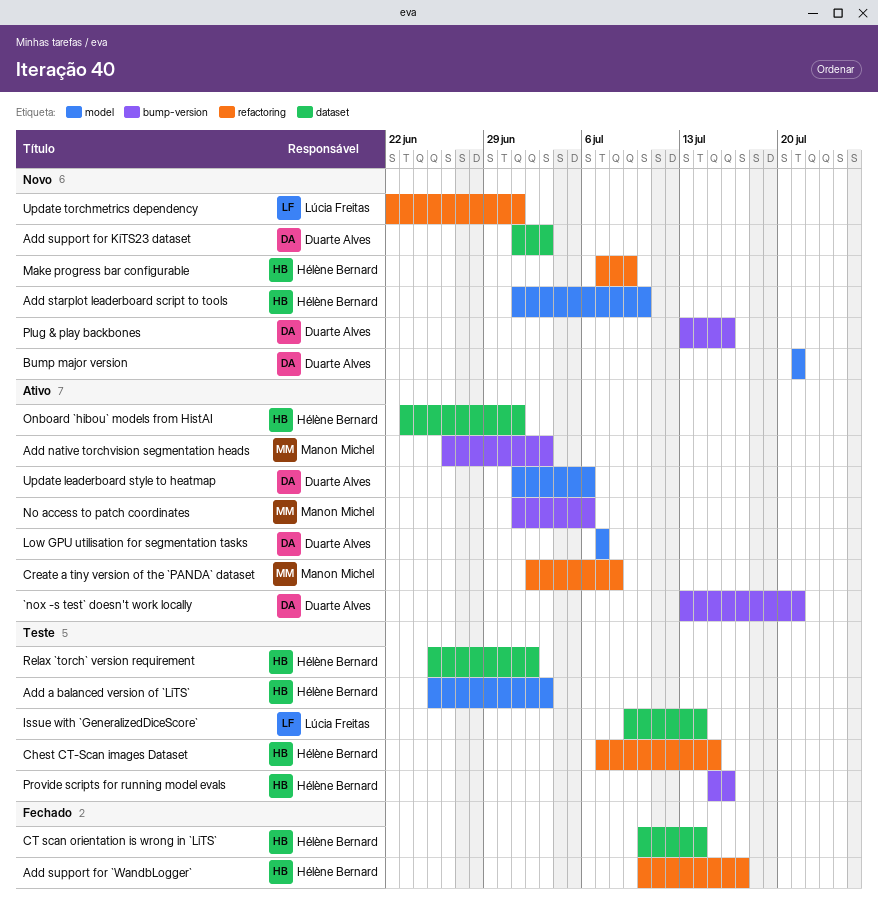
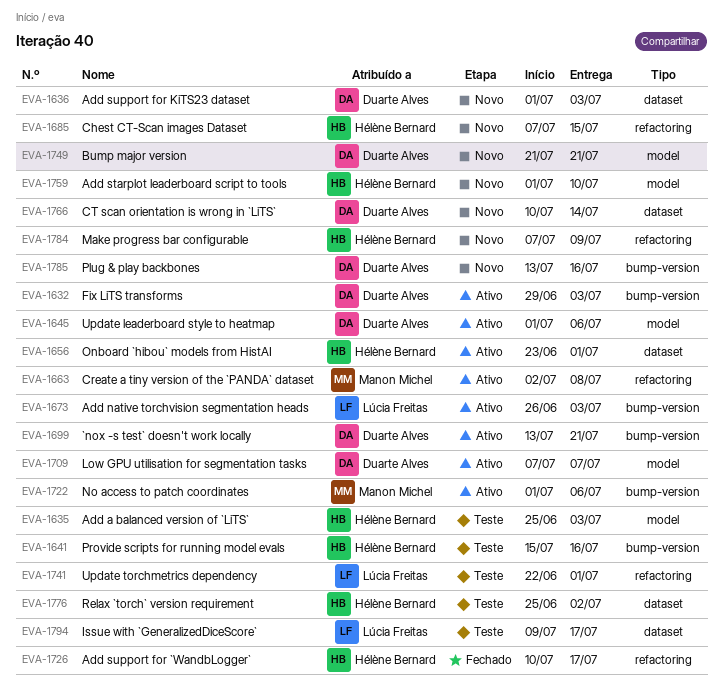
Add native torchvision segmentation heads, owner: Manon Michel -> Lúcia Freitas
Chest CT-Scan images Dataset, status: Teste -> Novo
CT scan orientation is wrong in `LiTS`, status: Fechado -> Novo
CT scan orientation is wrong in `LiTS`, owner: Hélène Bernard -> Duarte Alves
Fix LiTS transforms: none -> present
Issue with `GeneralizedDiceScore`, due: Jul 14 -> Jul 17
Update torchmetrics dependency, status: Novo -> Teste

